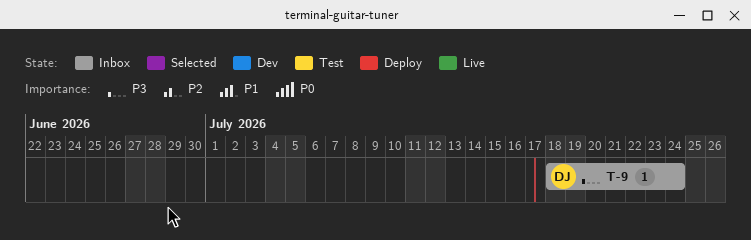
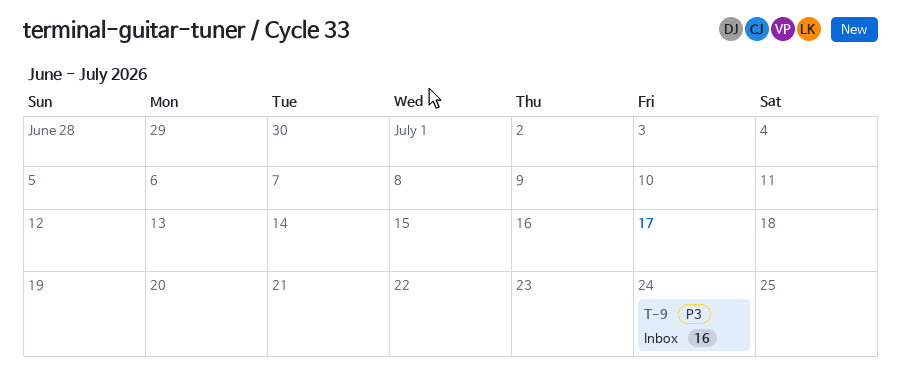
T-9, estimate: 1 -> 16

